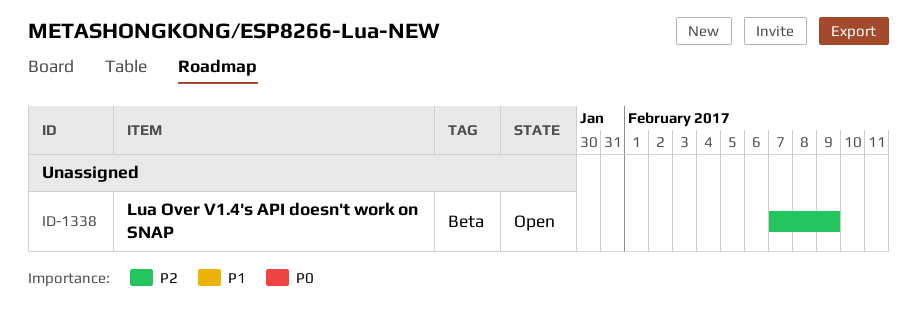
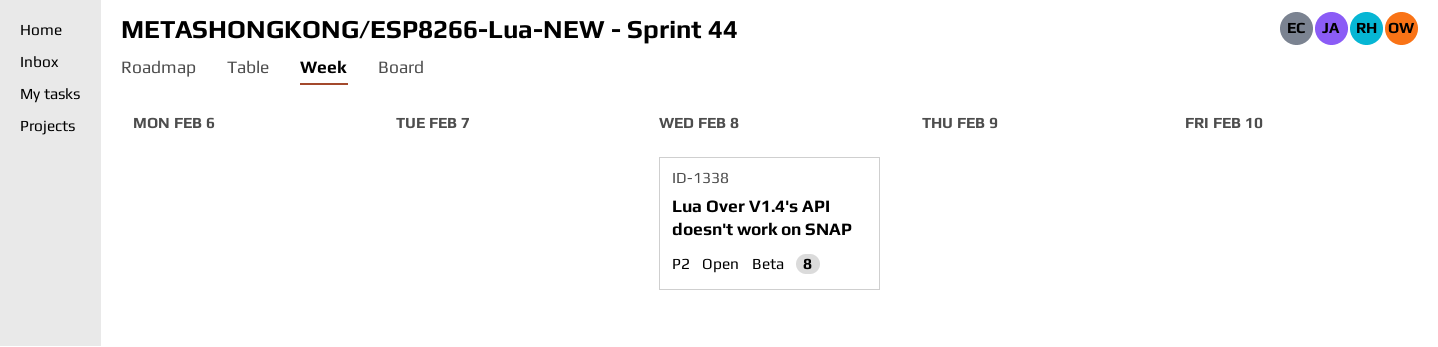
ID-1338, due: Feb 9 -> Feb 8

